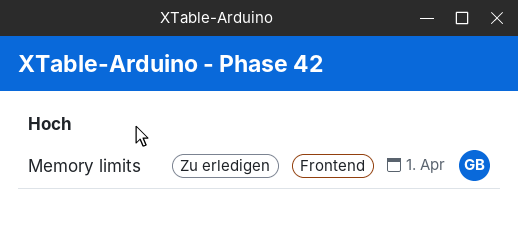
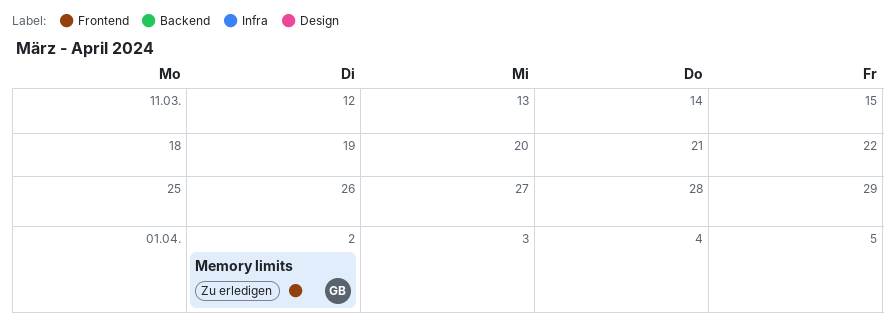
Memory limits, due: Apr 1 -> Apr 2

